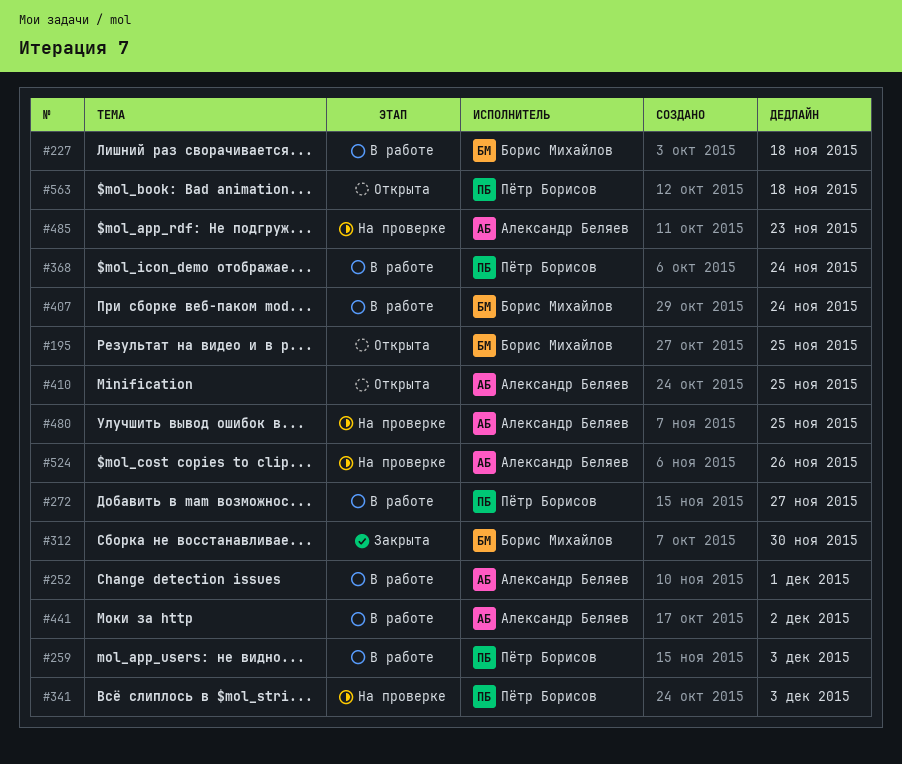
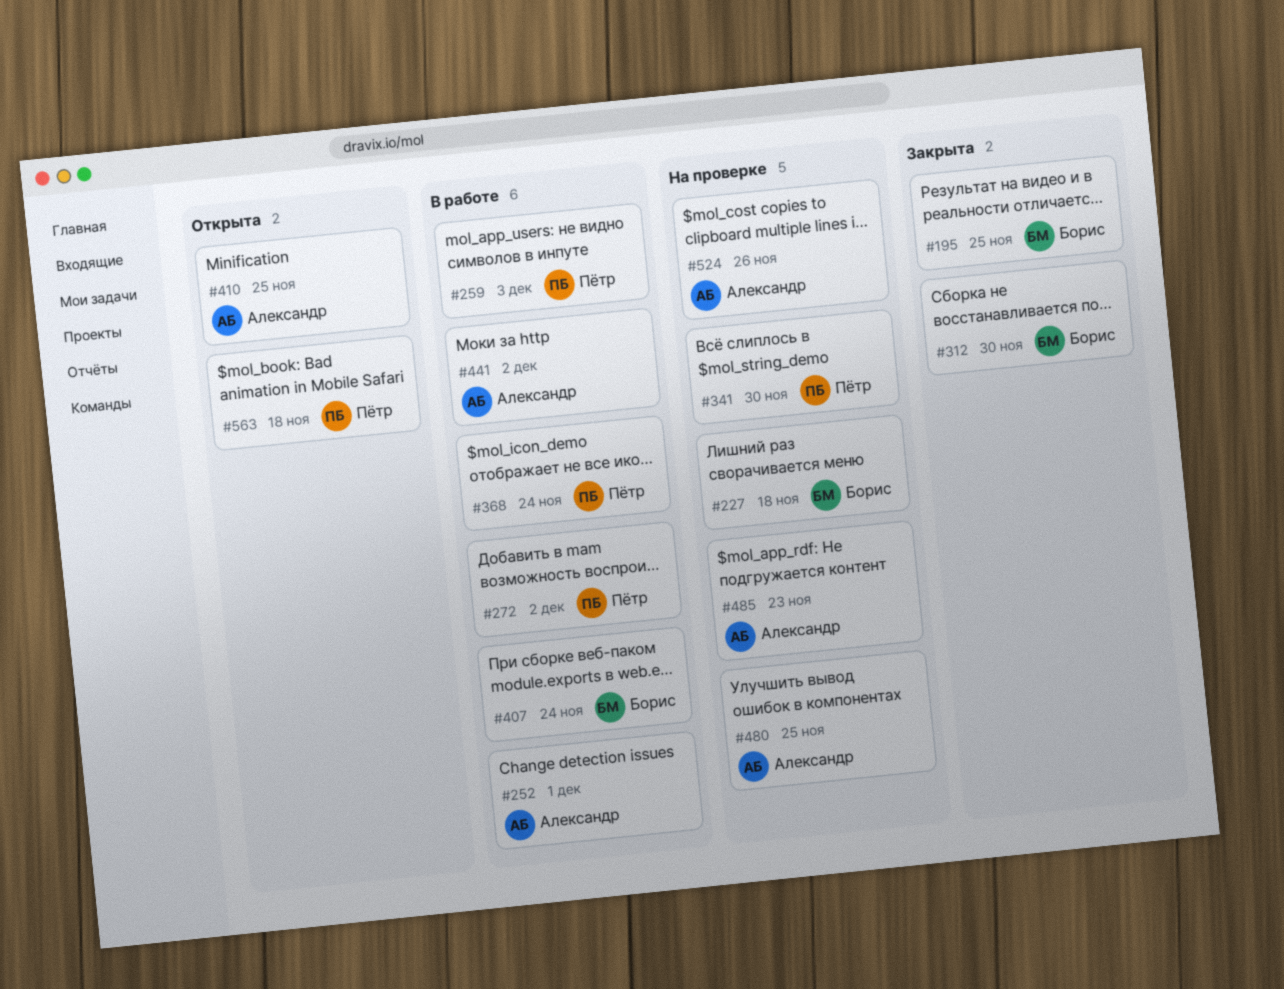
#195, status: Открыта -> Закрыта
#227, status: В работе -> На проверке
#272, due: Nov 27 -> Dec 2
#341, due: Dec 3 -> Nov 30

